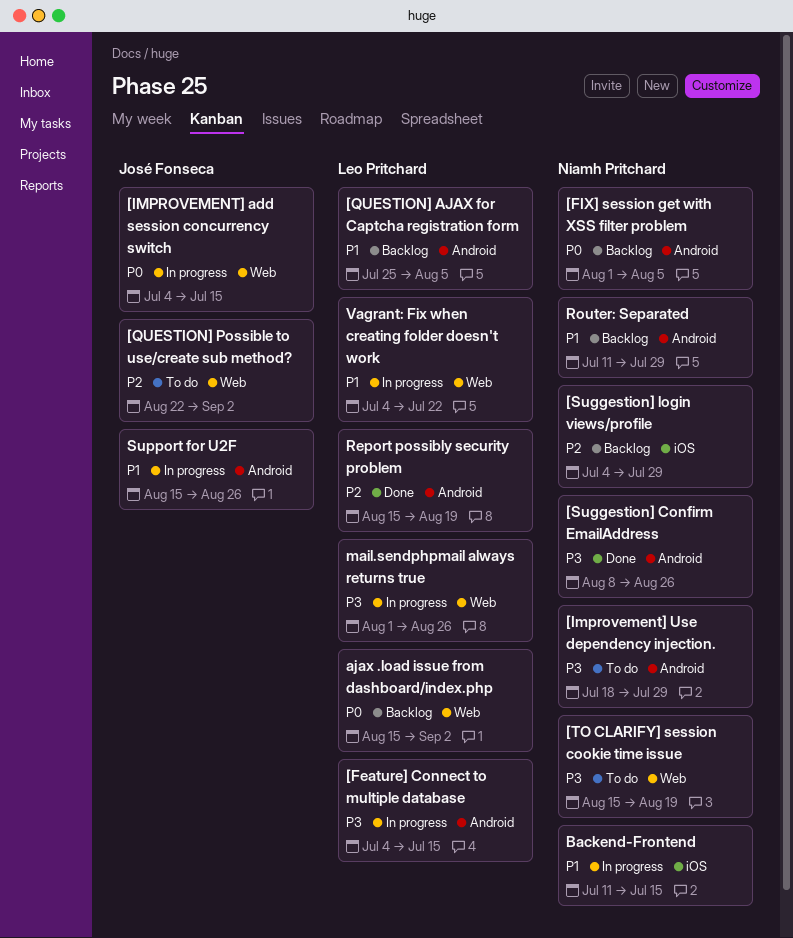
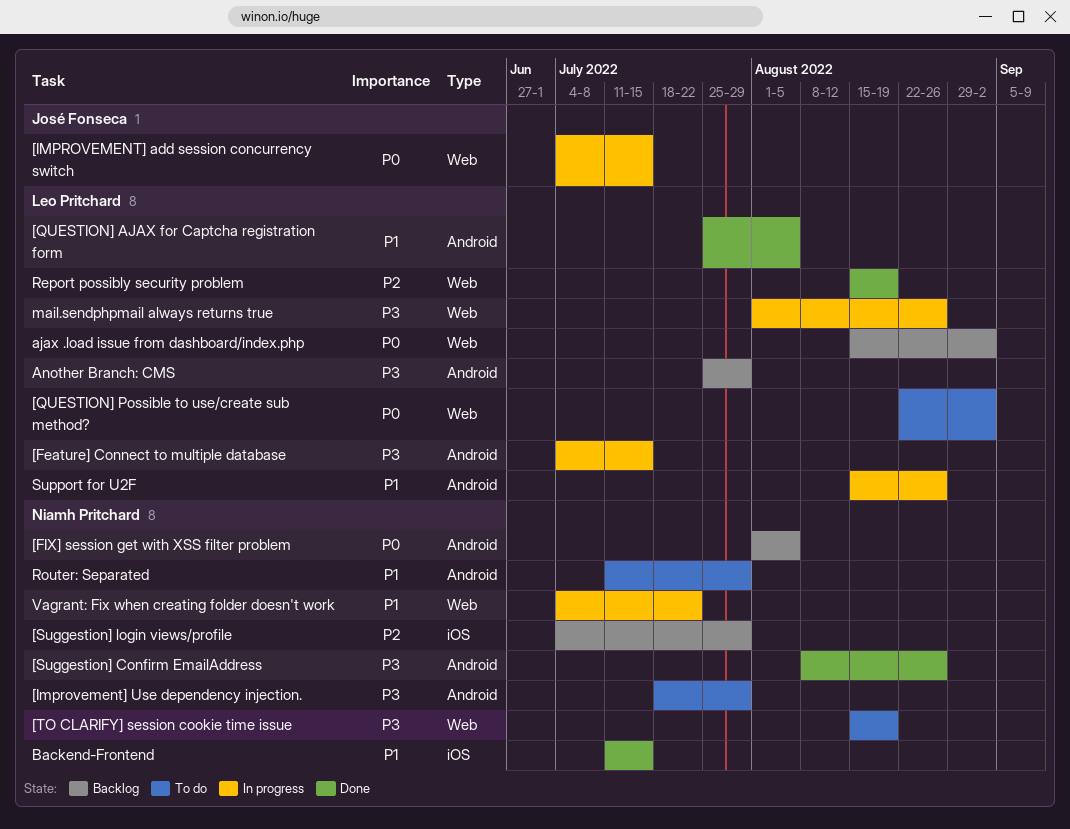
[QUESTION] AJAX for Captcha registration form, status: Backlog -> Done
[QUESTION] Possible to use/create sub method?, owner: José Fonseca -> Leo Pritchard
[QUESTION] Possible to use/create sub method?, priority: P2 -> P0
Another Branch: CMS: none -> present
Backend-Frontend, status: In progress -> Done
Report possibly security problem, label: Android -> Web
Router: Separated, status: Backlog -> To do
Support for U2F, owner: José Fonseca -> Leo Pritchard
Vagrant: Fix when creating folder doesn't work, owner: Leo Pritchard -> Niamh Pritchard

